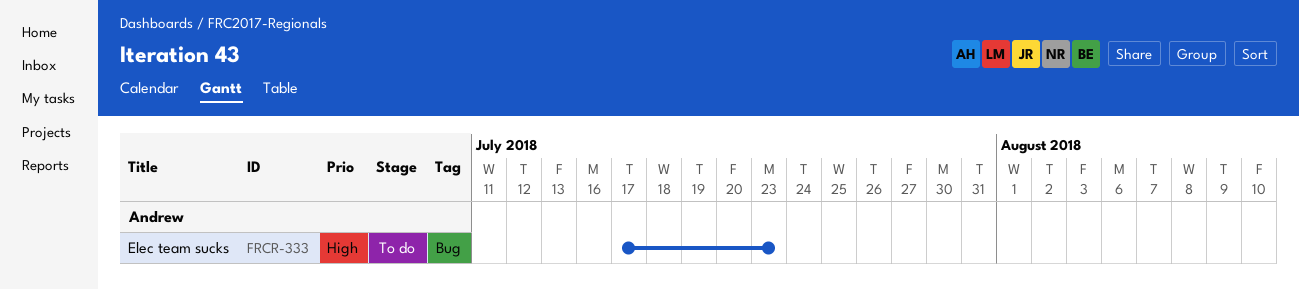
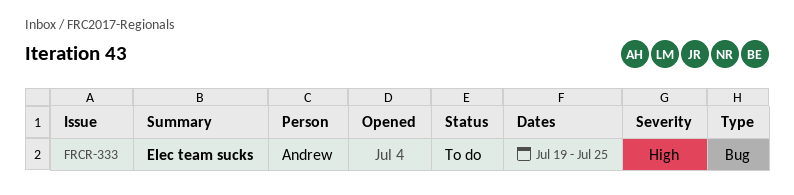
FRCR-333, start: Jul 17 -> Jul 19
FRCR-333, due: Jul 23 -> Jul 25

